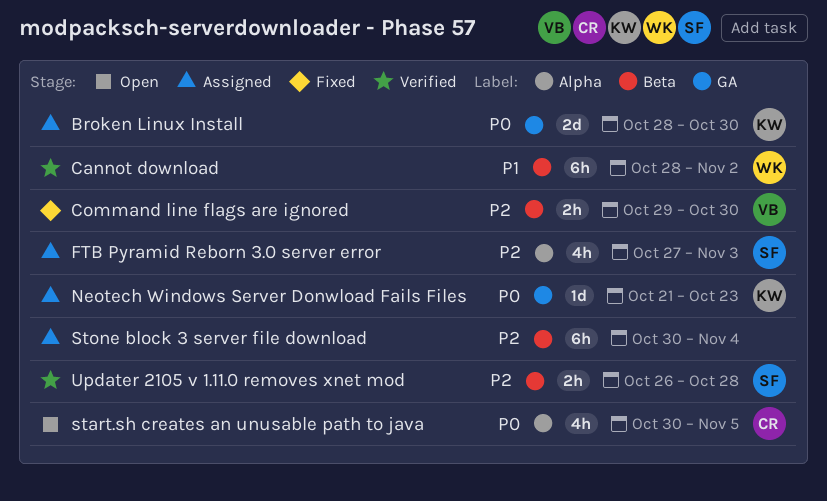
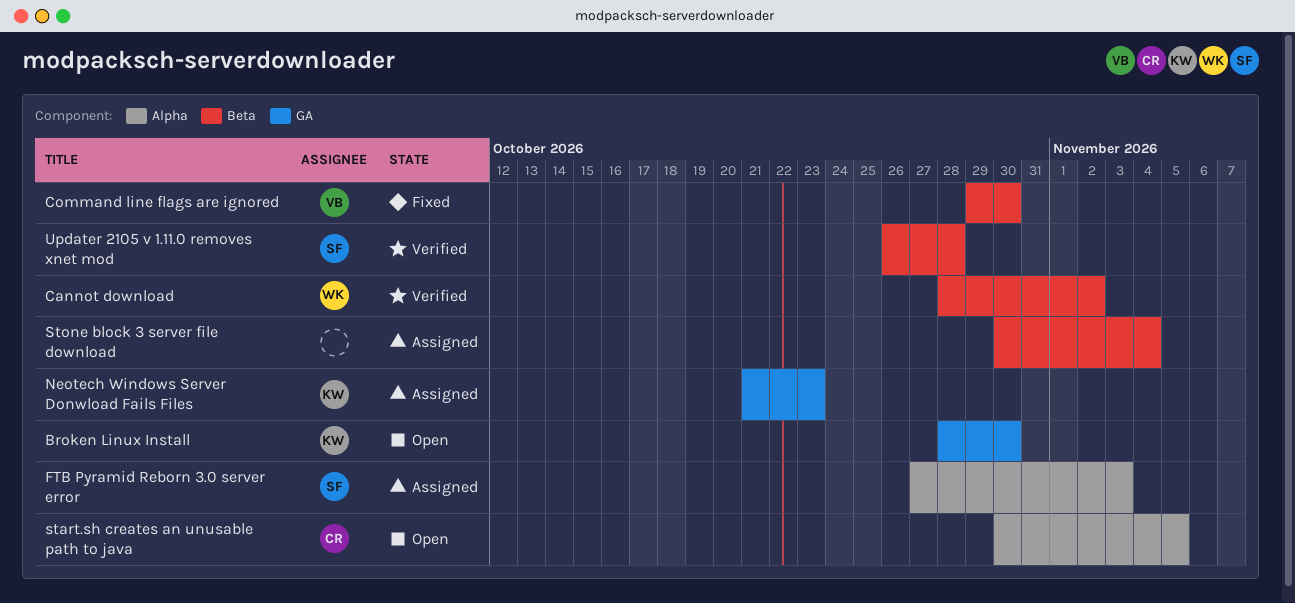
Broken Linux Install, status: Assigned -> Open

